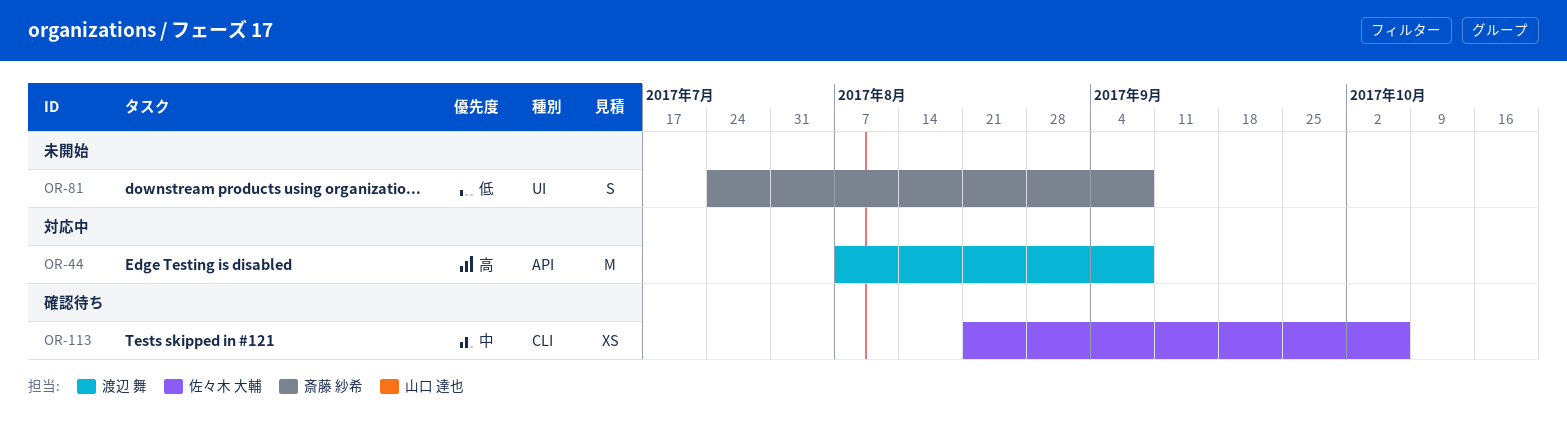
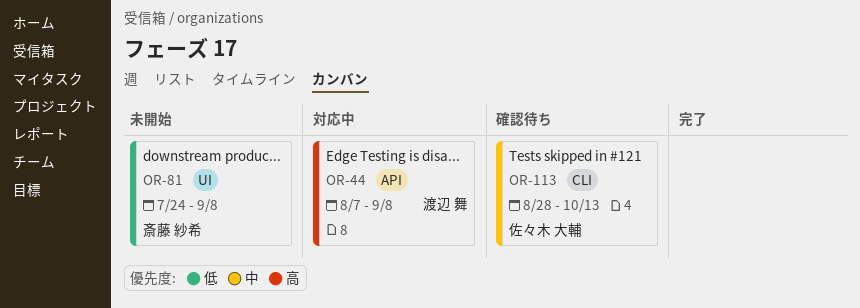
OR-113, start: Aug 21 -> Aug 28
OR-113, due: Oct 6 -> Oct 13

